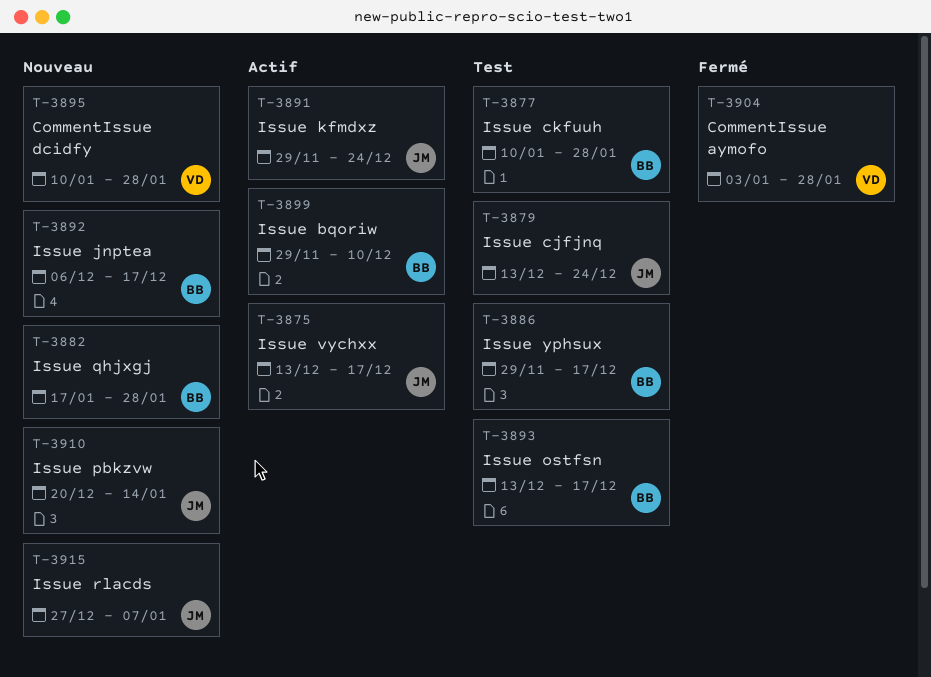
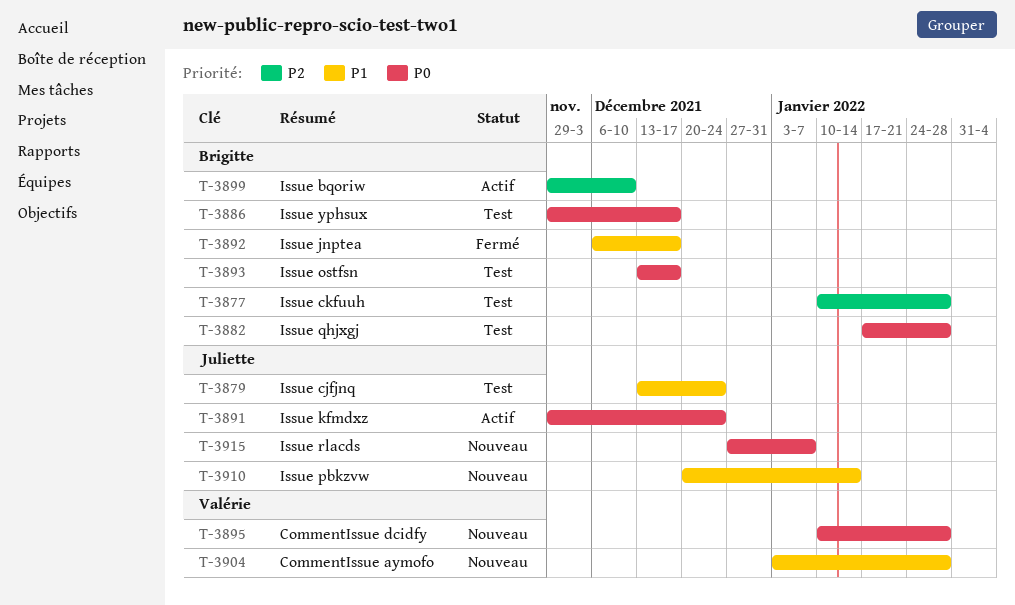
T-3875: present -> none
T-3882, status: Nouveau -> Test
T-3892, status: Nouveau -> Fermé
T-3904, status: Fermé -> Nouveau

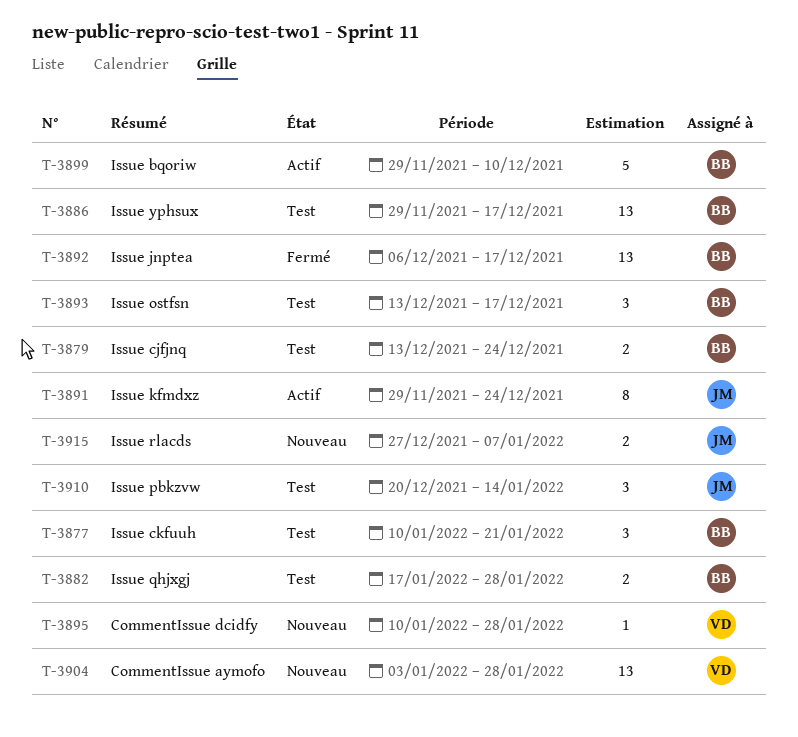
T-3877, due: Jan 28 -> Jan 21
T-3879, owner: Juliette -> Brigitte
T-3910, status: Nouveau -> Test

